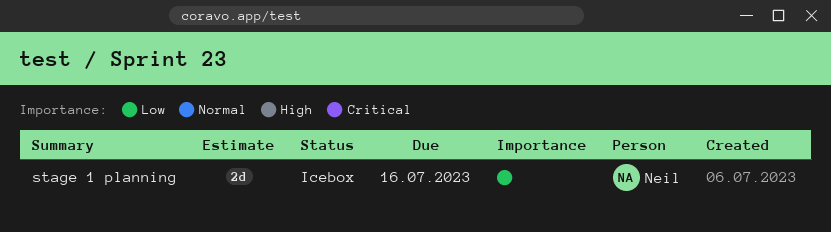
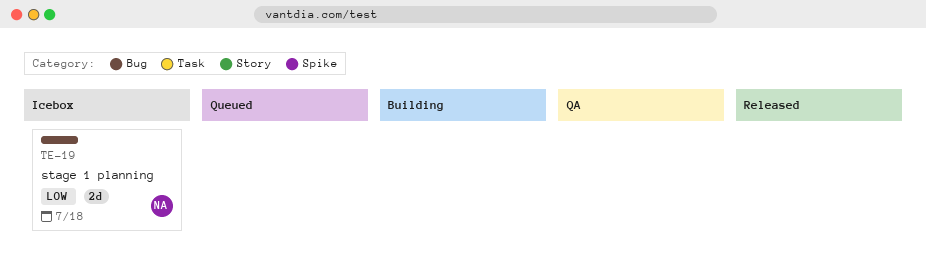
stage 1 planning, due: Jul 16 -> Jul 18

